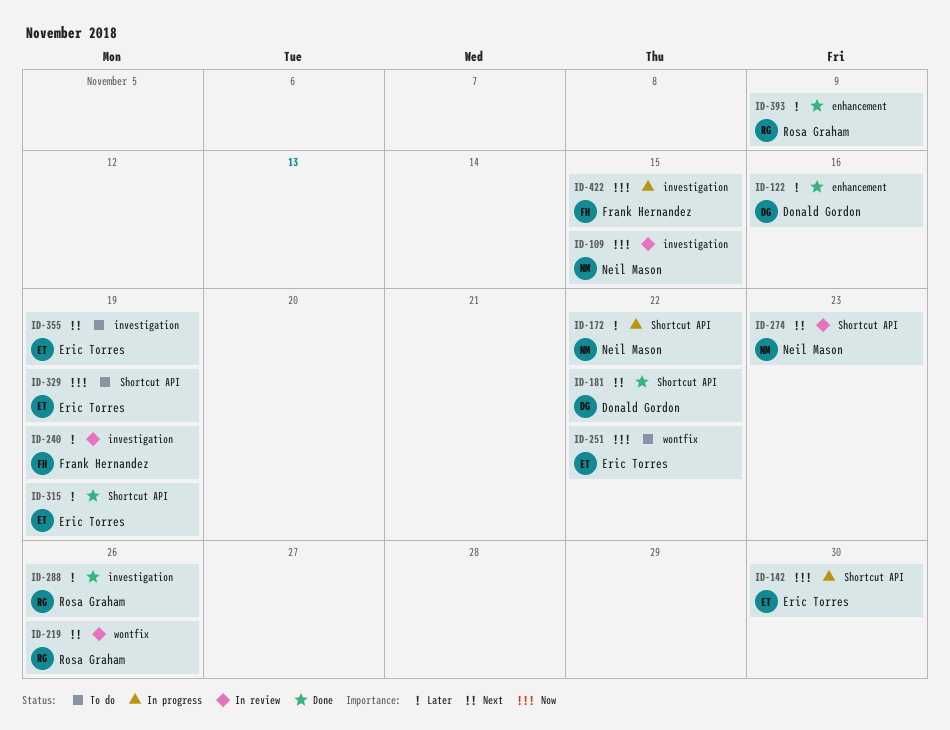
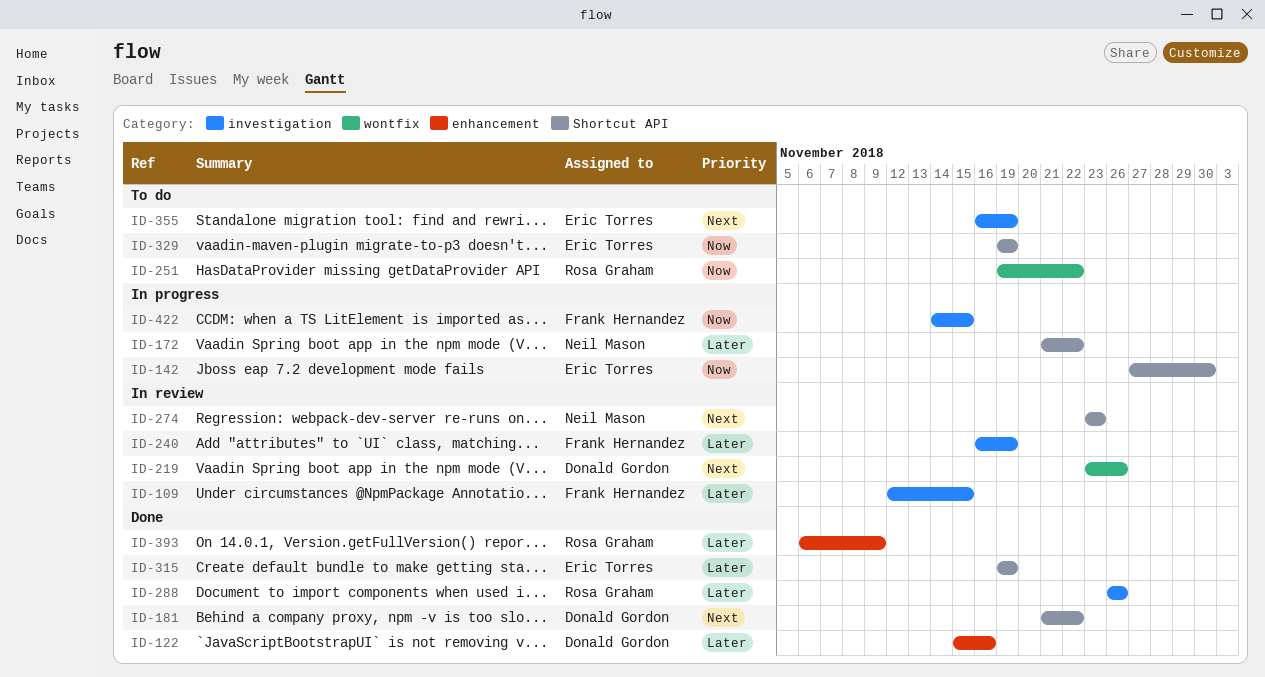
ID-109, owner: Neil Mason -> Frank Hernandez
ID-109, priority: Now -> Later
ID-219, owner: Rosa Graham -> Donald Gordon
ID-251, owner: Eric Torres -> Rosa Graham

